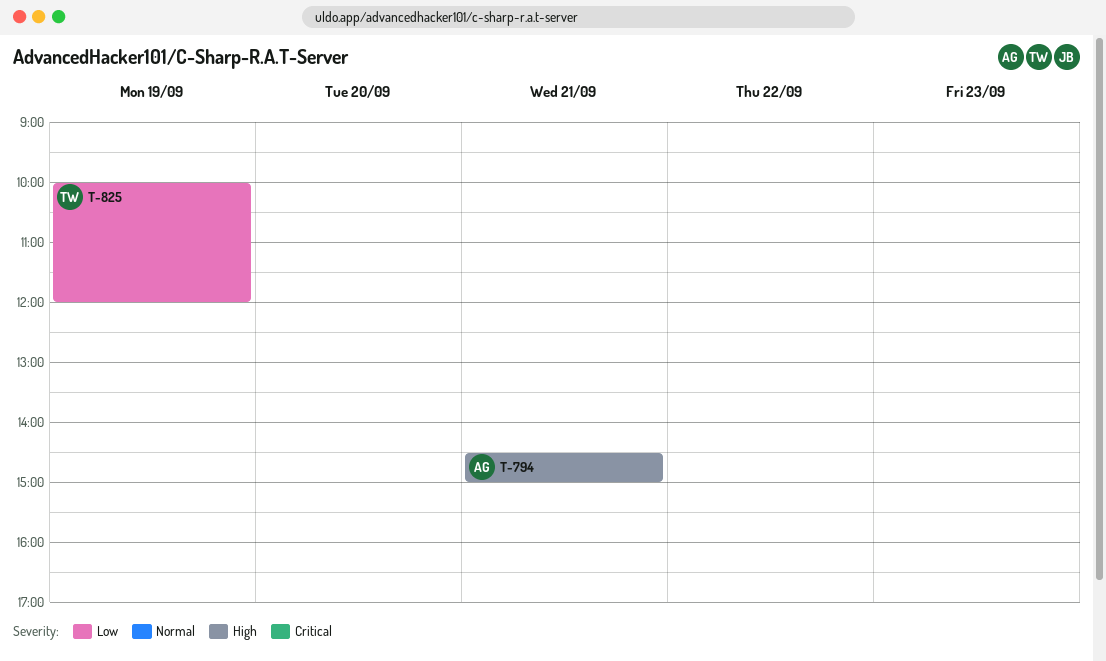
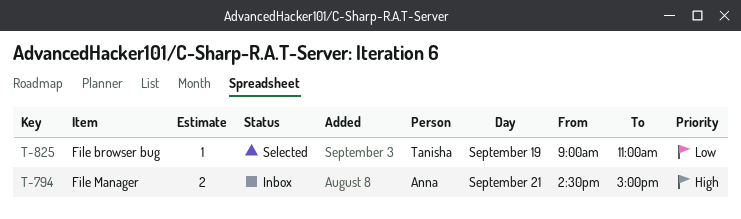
T-825, begins: 10:00 -> 09:00
T-825, ends: 12:00 -> 11:00

